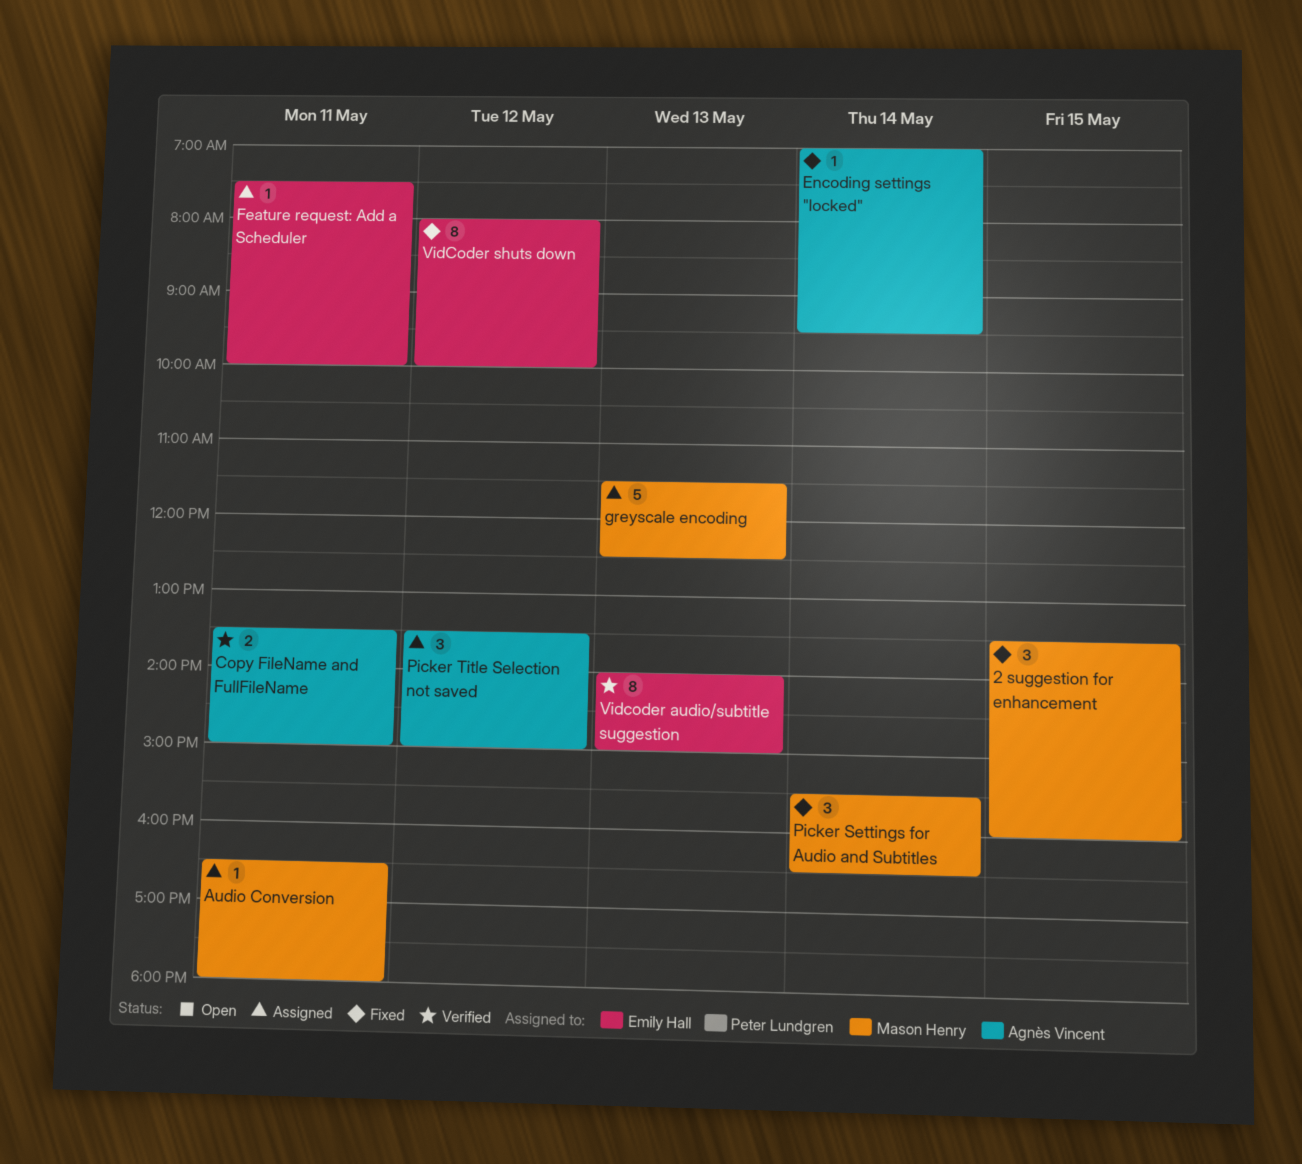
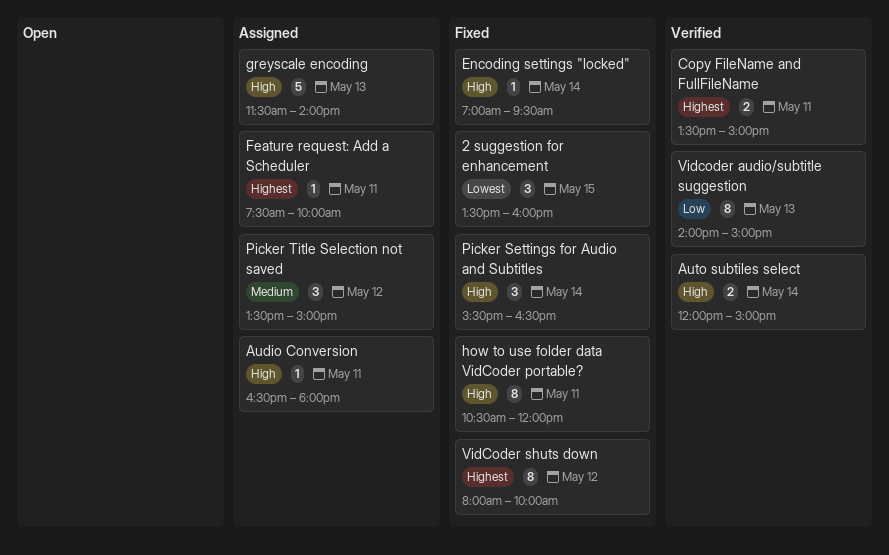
Auto subtiles select: none -> present
greyscale encoding, ends: 12:30 -> 14:00
how to use folder data VidCoder portable?: none -> present

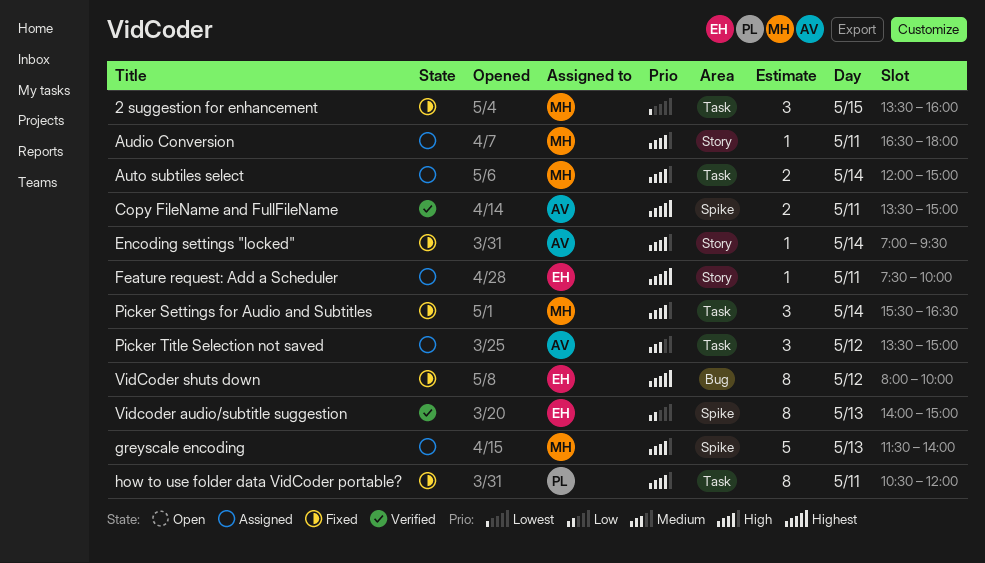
Auto subtiles select, status: Verified -> Assigned

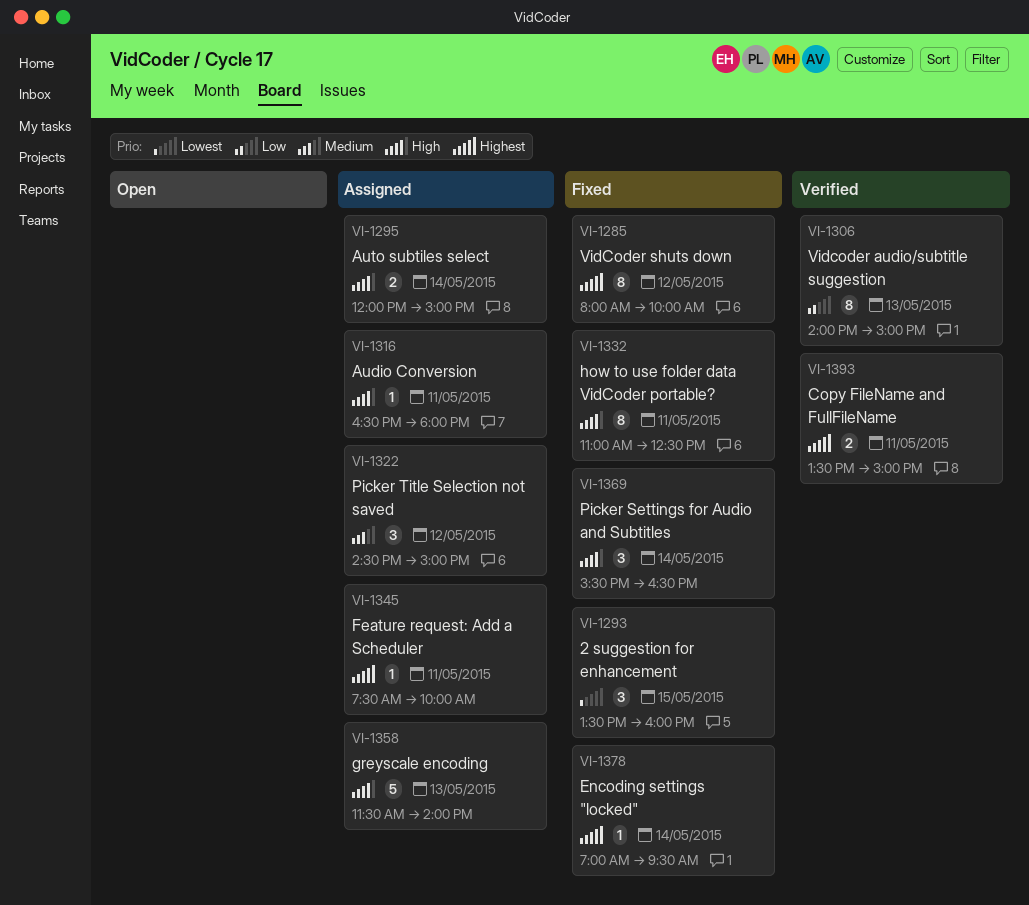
Encoding settings "locked", priority: High -> Highest
how to use folder data VidCoder portable?, begins: 10:30 -> 11:00
how to use folder data VidCoder portable?, ends: 12:00 -> 12:30
Picker Title Selection not saved, begins: 13:30 -> 14:30

